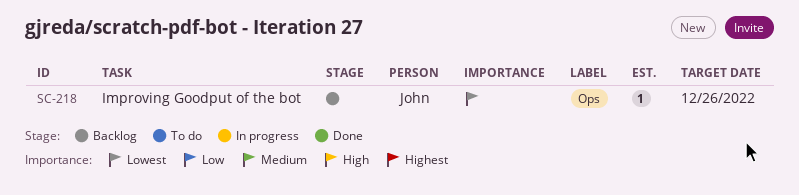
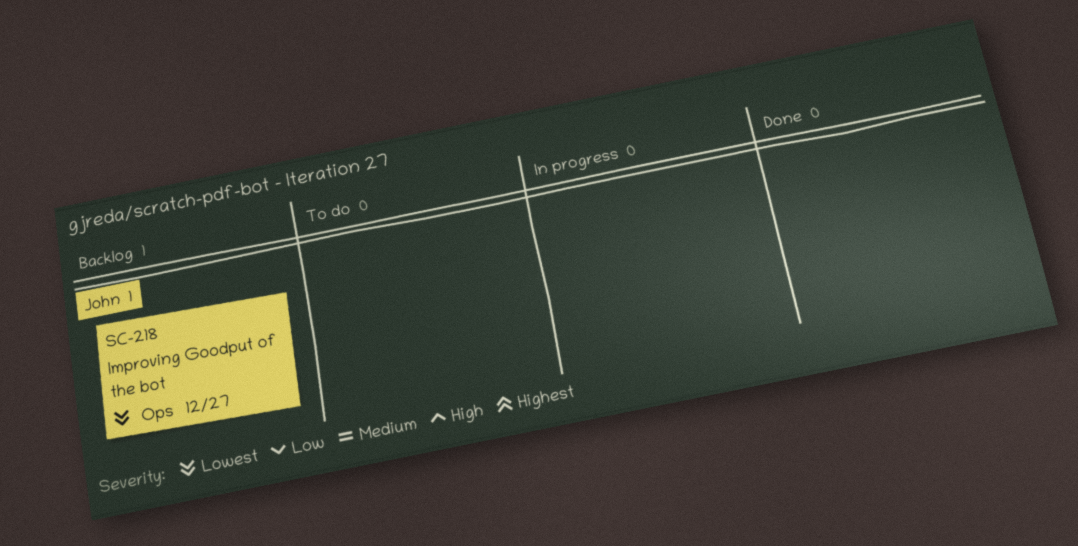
SC-218, due: Dec 26 -> Dec 27

